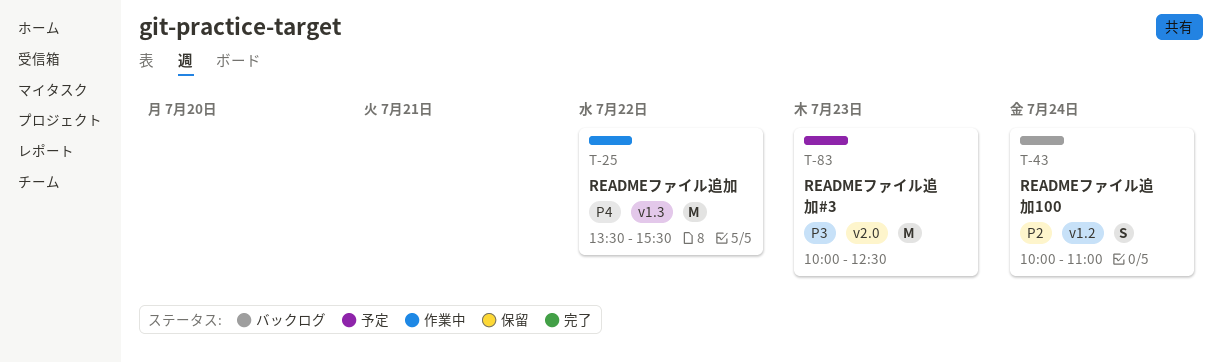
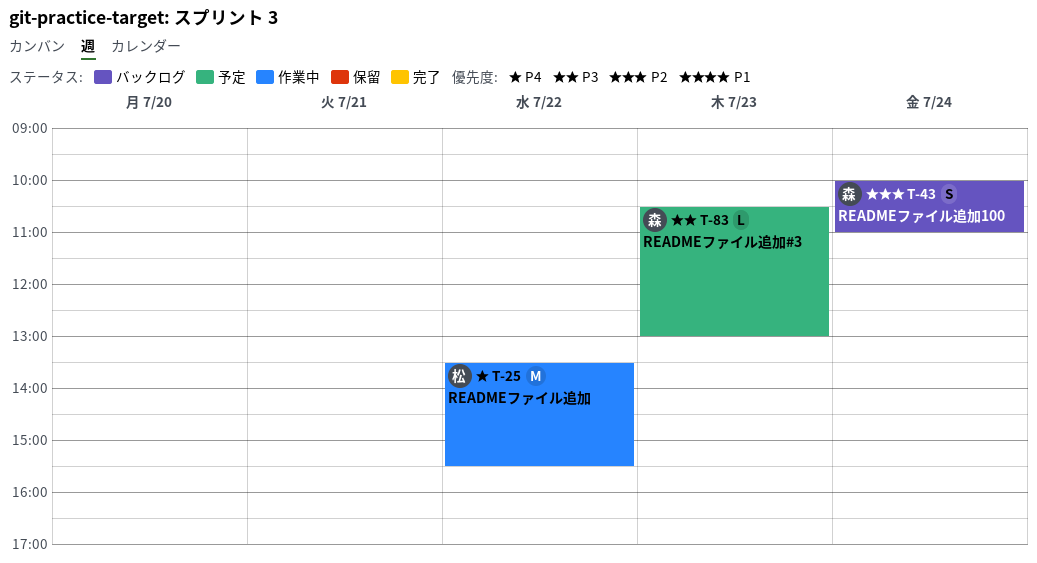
T-83, estimate: M -> L
T-83, begins: 10:00 -> 10:30
T-83, ends: 12:30 -> 13:00

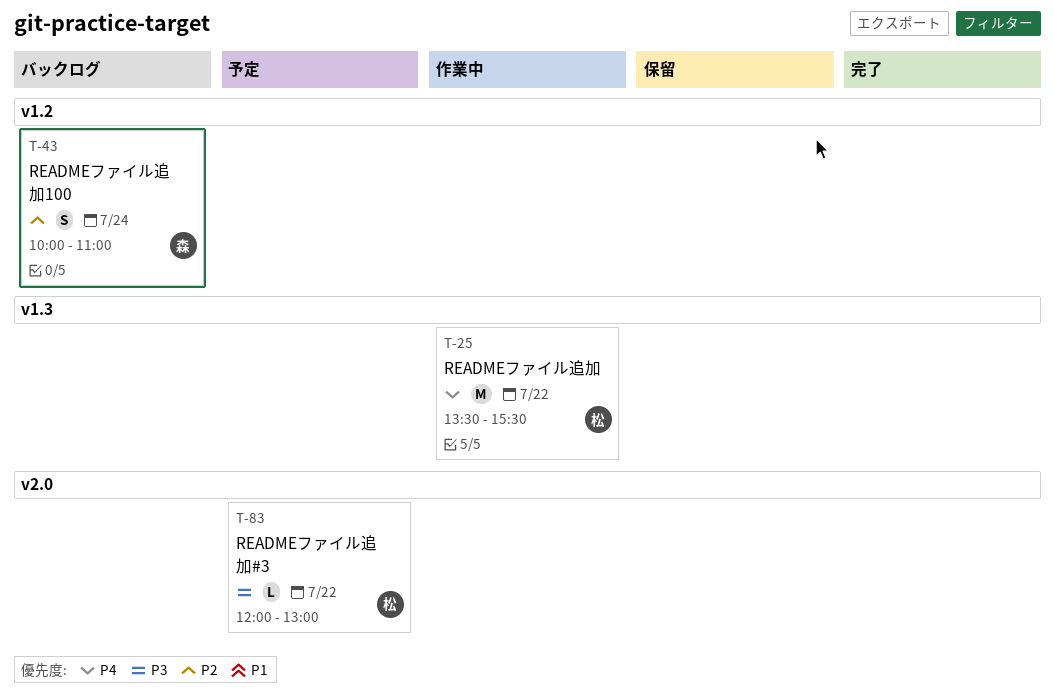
T-83, owner: 森 -> 松
T-83, day: Jul 23 -> Jul 22
T-83, begins: 10:30 -> 12:00

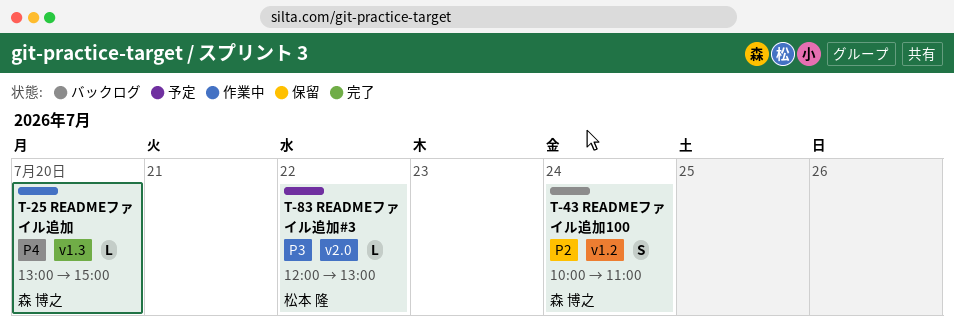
T-25, owner: 松本 隆 -> 森 博之
T-25, estimate: M -> L
T-25, day: Jul 22 -> Jul 20
T-25, begins: 13:30 -> 13:00
T-25, ends: 15:30 -> 15:00

